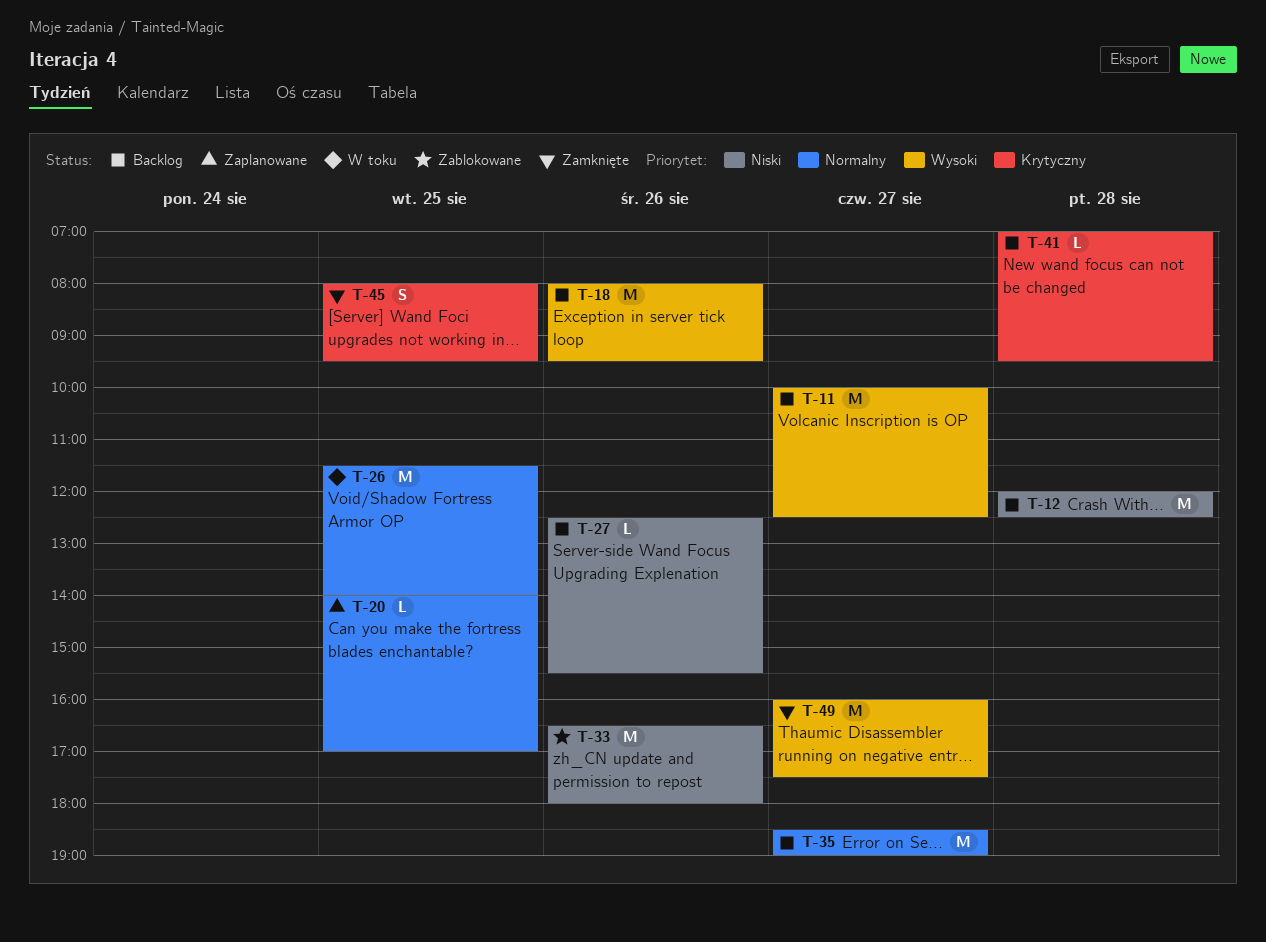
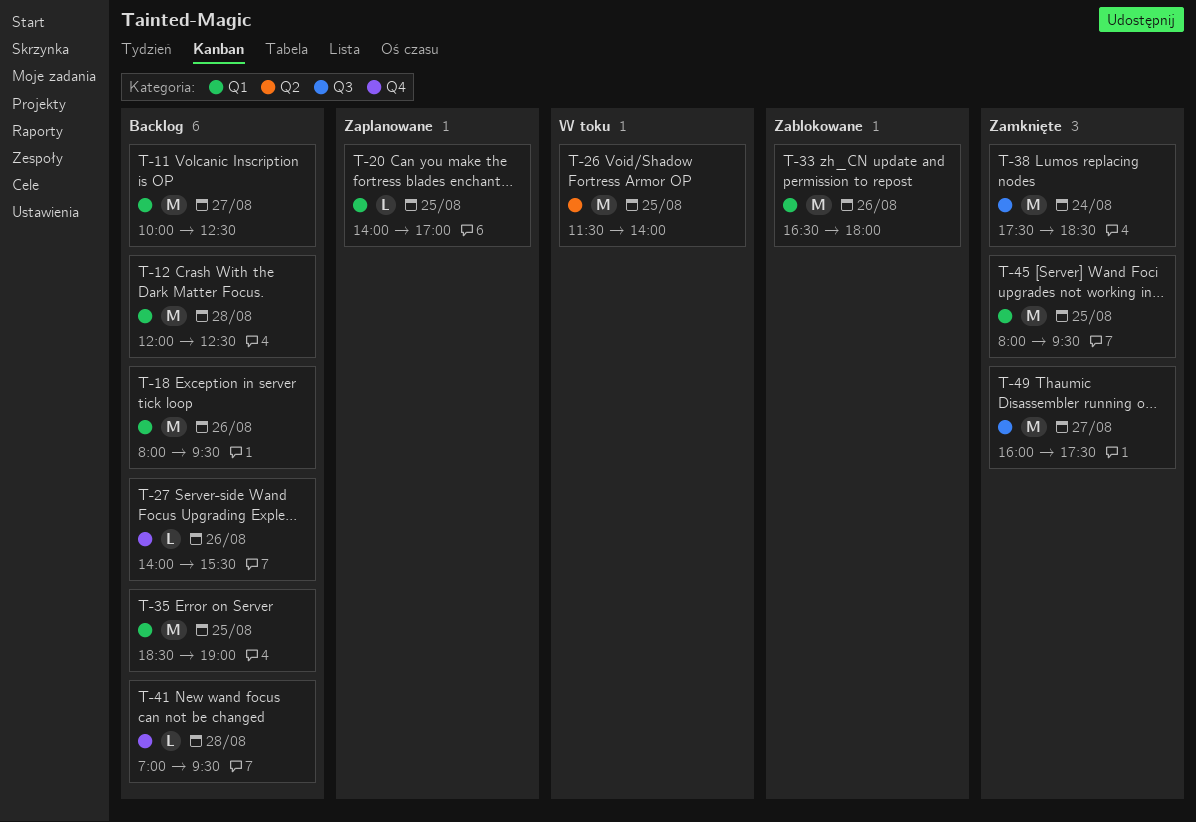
T-27, begins: 12:30 -> 14:00
T-35, day: Aug 27 -> Aug 25
T-38: none -> present
T-45, estimate: S -> M

